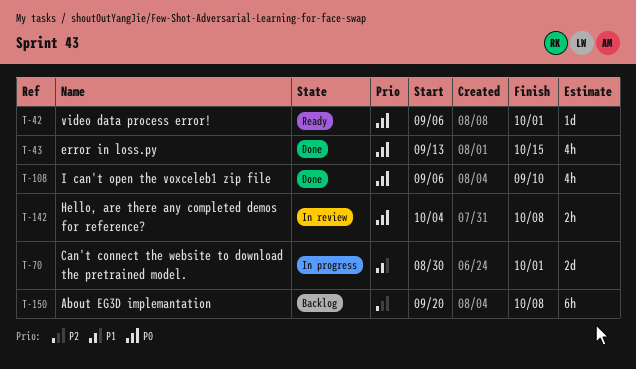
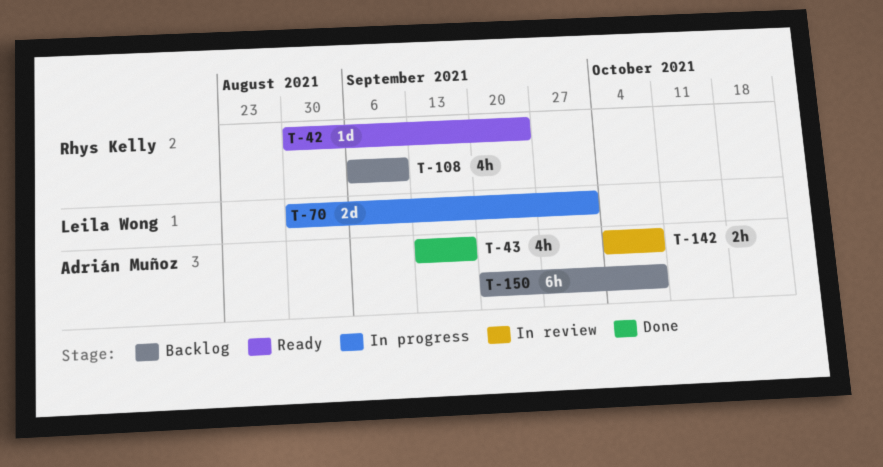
T-42, start: Sep 6 -> Aug 30
T-42, due: Oct 1 -> Sep 24
T-43, due: Oct 15 -> Sep 17
T-108, status: Done -> Backlog

